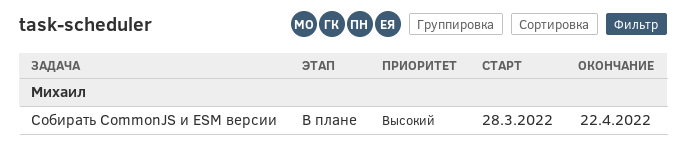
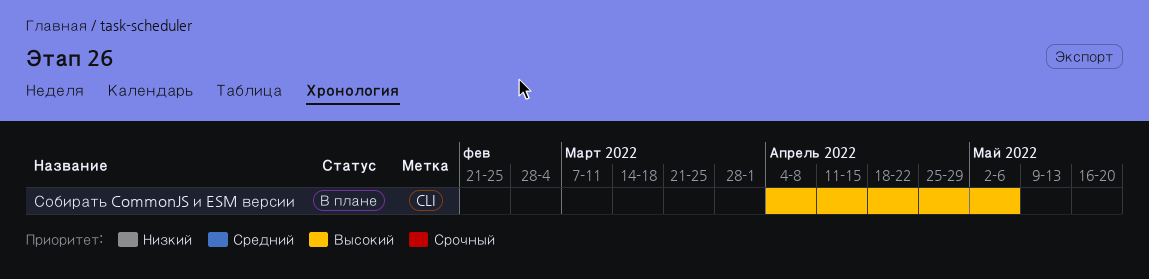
Собирать CommonJS и ESM версии, start: Mar 28 -> Apr 4
Собирать CommonJS и ESM версии, due: Apr 22 -> May 6

